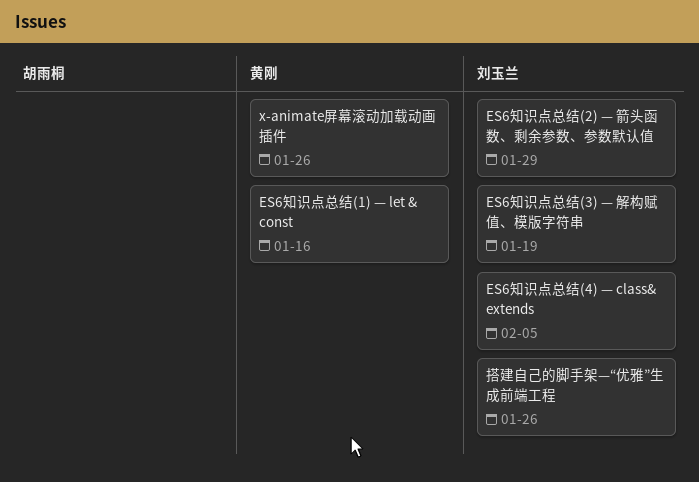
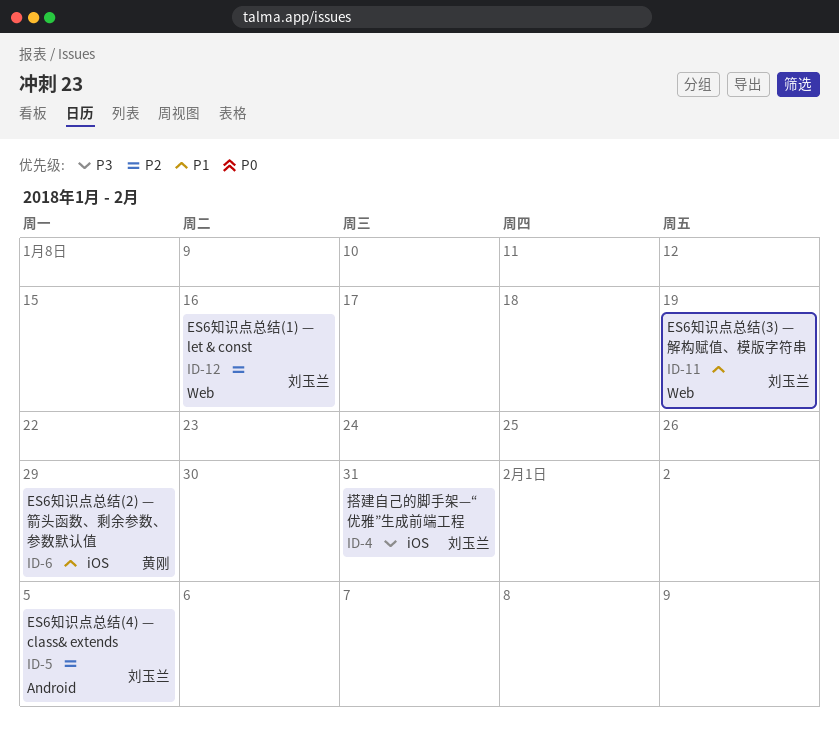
ES6知识点总结(1) — let & const, owner: 黄刚 -> 刘玉兰
ES6知识点总结(2) — 箭头函数、剩余参数、参数默认值, owner: 刘玉兰 -> 黄刚
x-animate屏幕滚动加载动画插件: present -> none
搭建自己的脚手架—“优雅”生成前端工程, due: Jan 26 -> Jan 31

